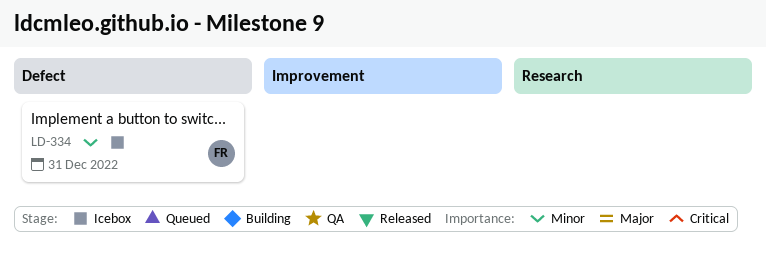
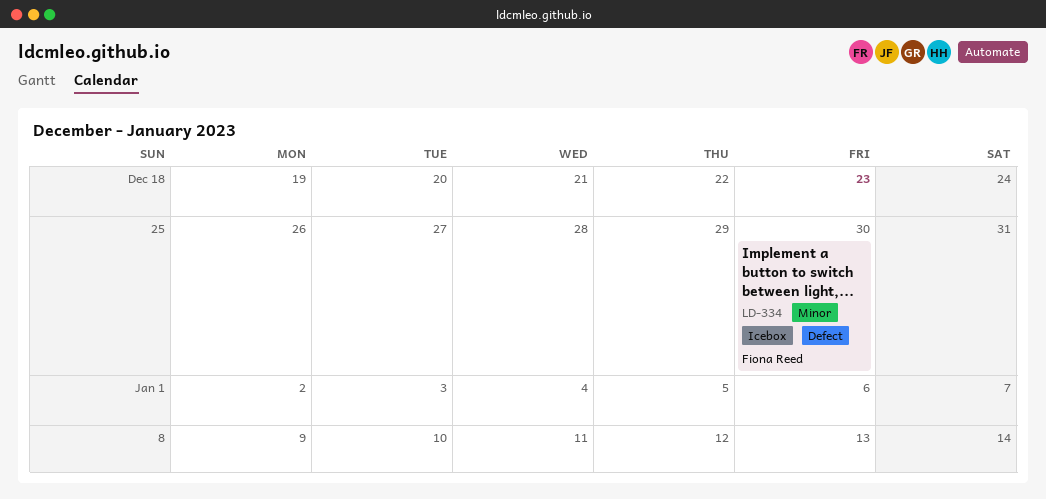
LD-334, due: Dec 31 -> Dec 30

